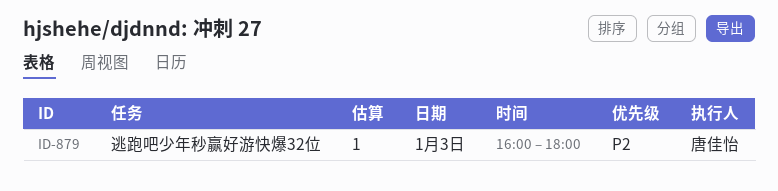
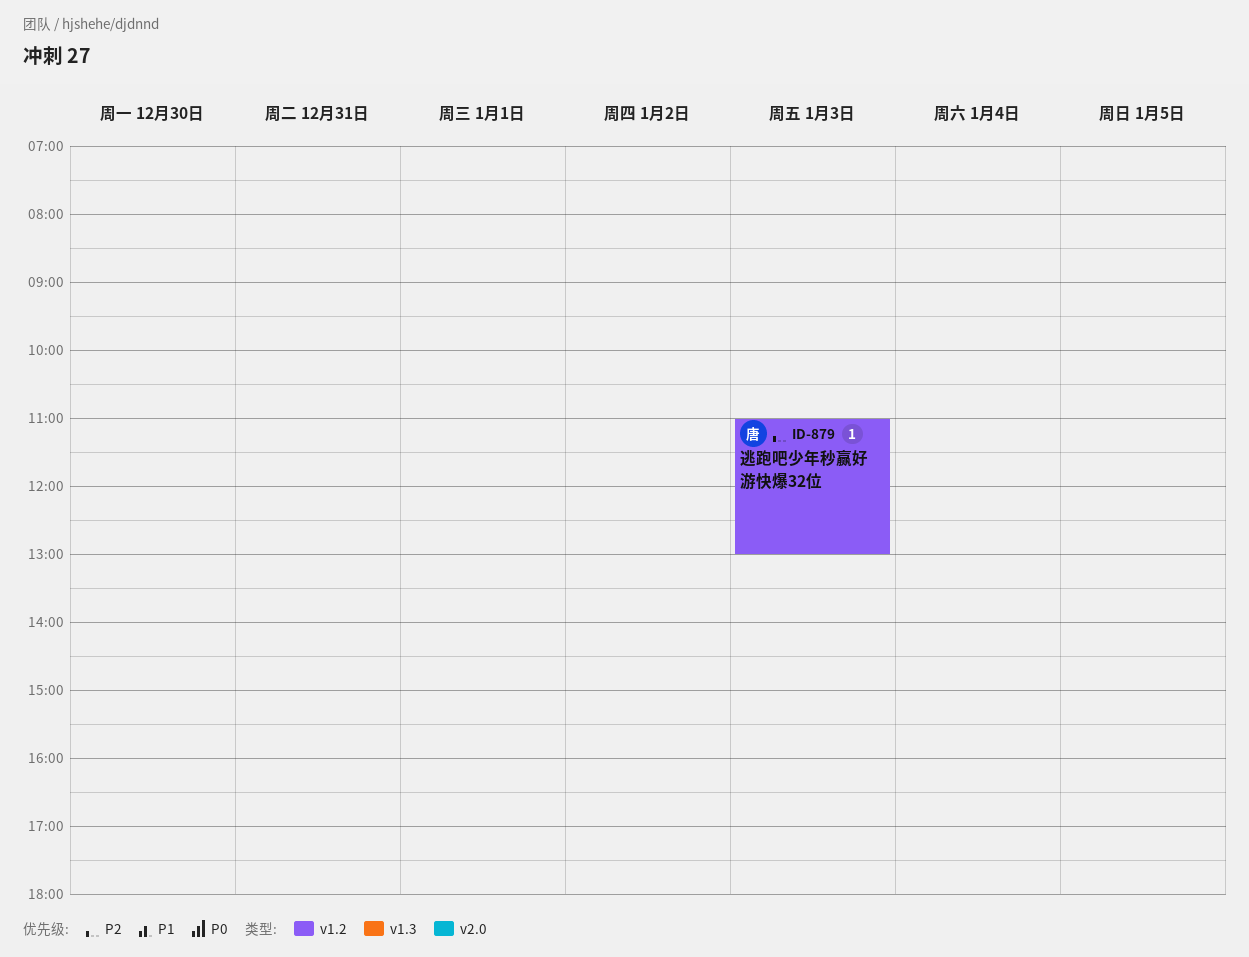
ID-879, begins: 16:00 -> 11:00
ID-879, ends: 18:00 -> 13:00

